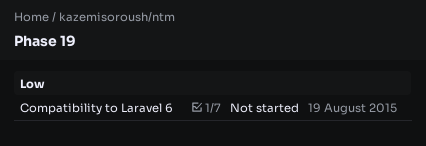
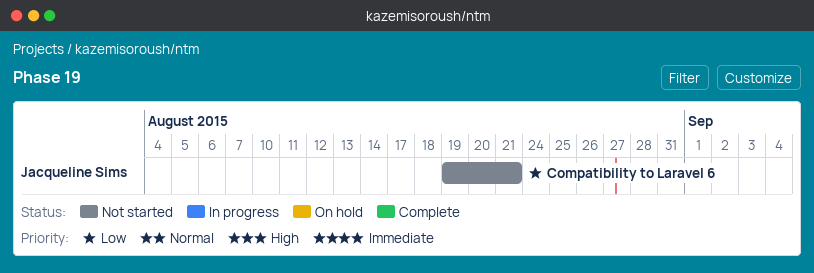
Compatibility to Laravel 6, due: Aug 19 -> Aug 21

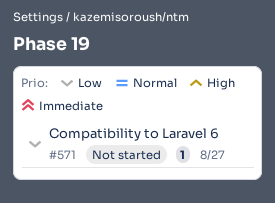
Compatibility to Laravel 6, due: Aug 21 -> Aug 27

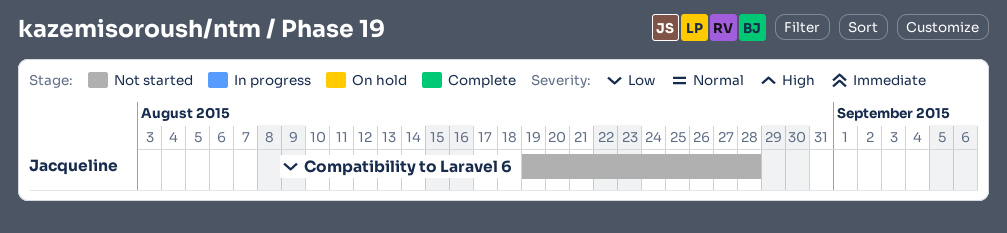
Compatibility to Laravel 6, due: Aug 27 -> Aug 28

